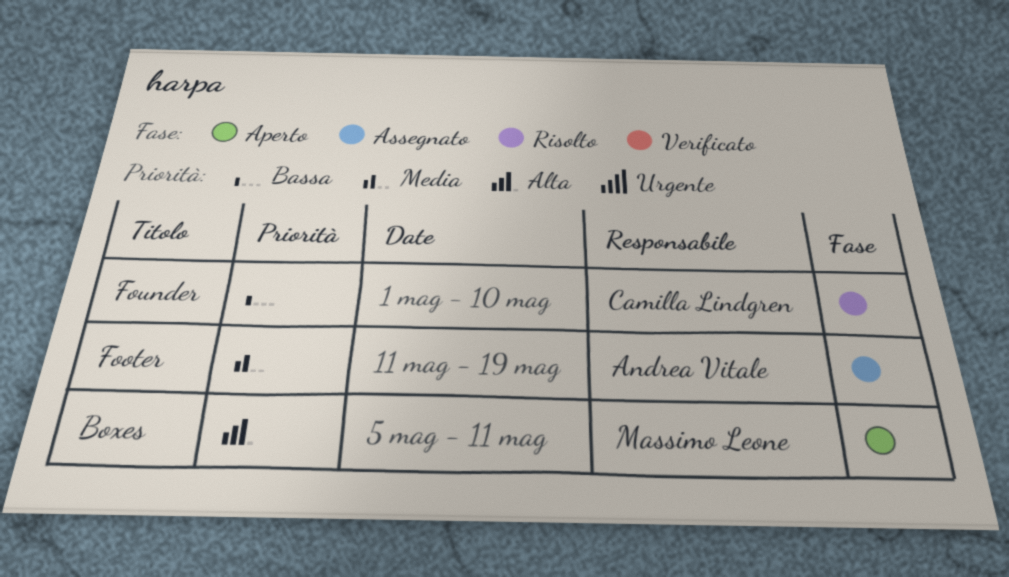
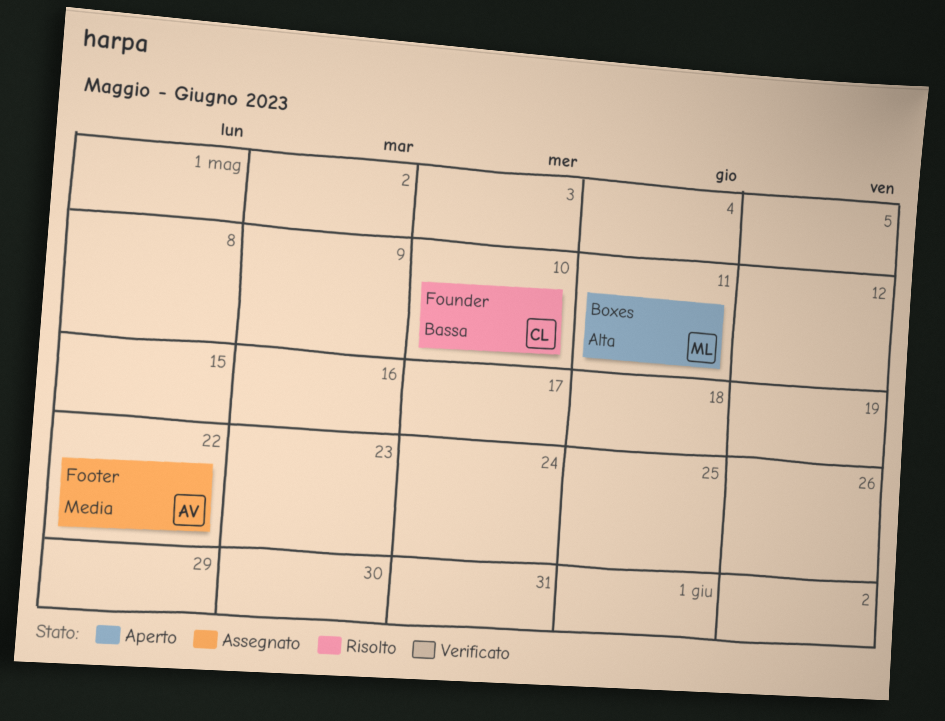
Footer, due: May 19 -> May 22

